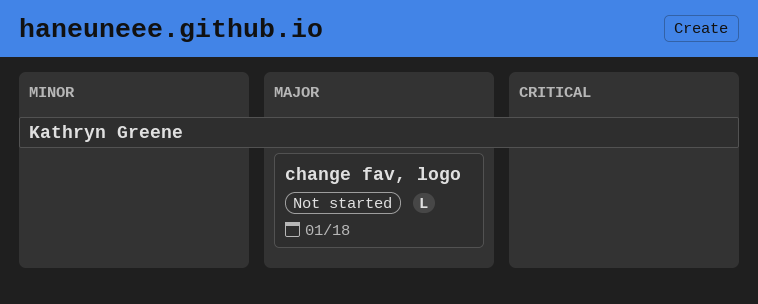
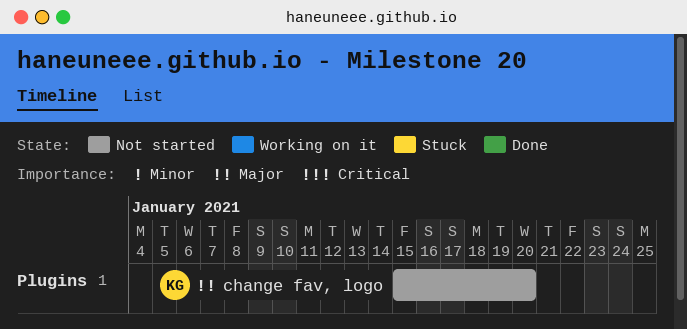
change fav, logo, due: Jan 18 -> Jan 20

